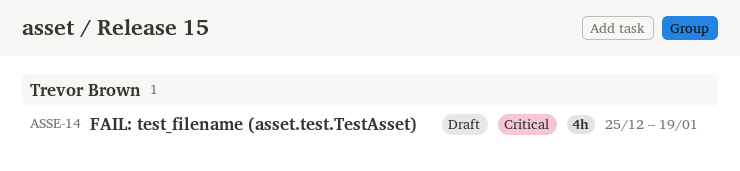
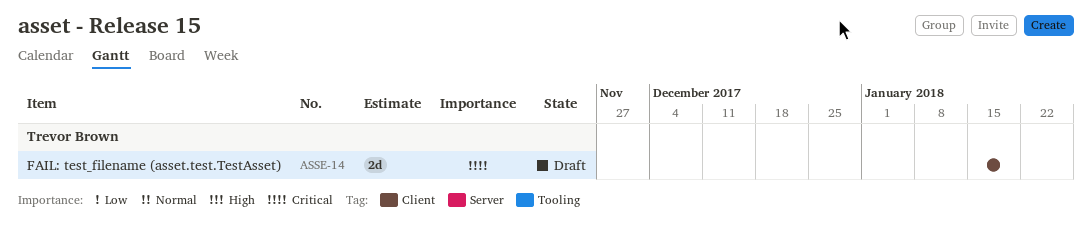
ASSE-14, estimate: 4h -> 2d
ASSE-14, start: Dec 25 -> Jan 15

